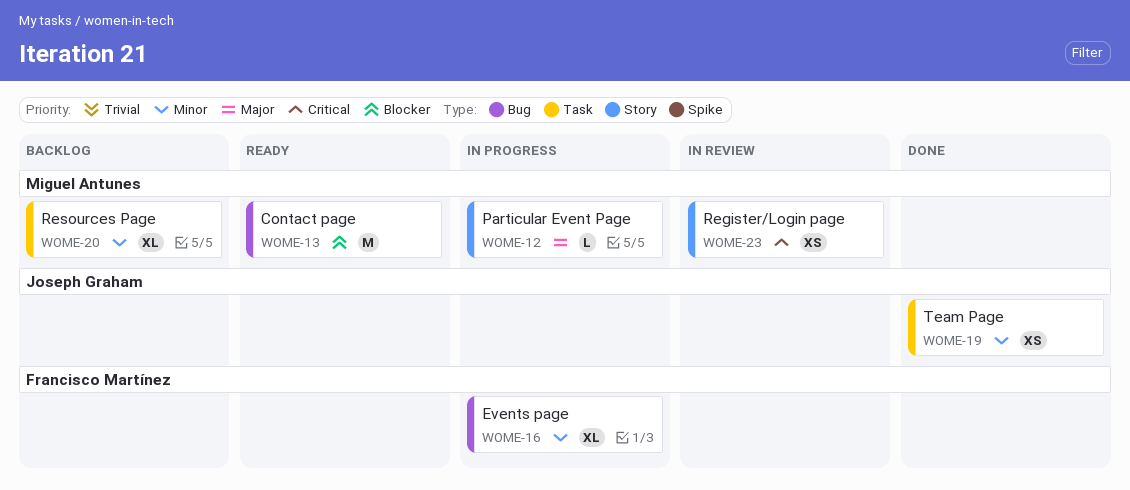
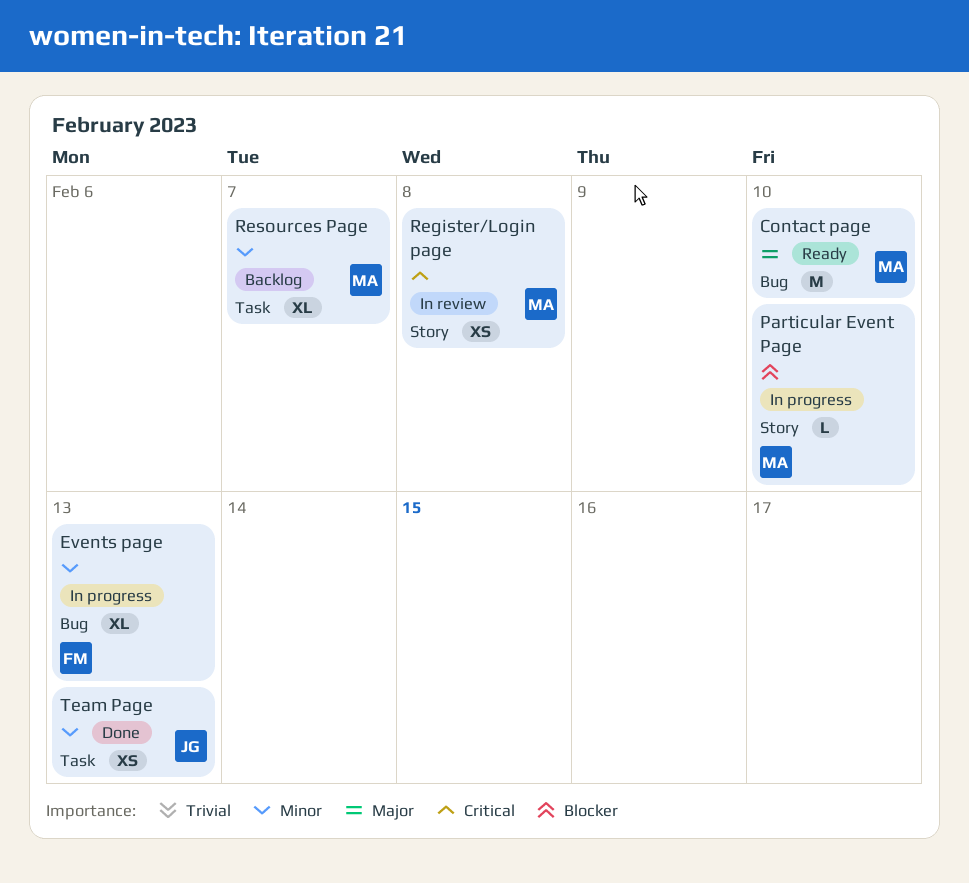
Contact page, priority: Blocker -> Major
Particular Event Page, priority: Major -> Blocker

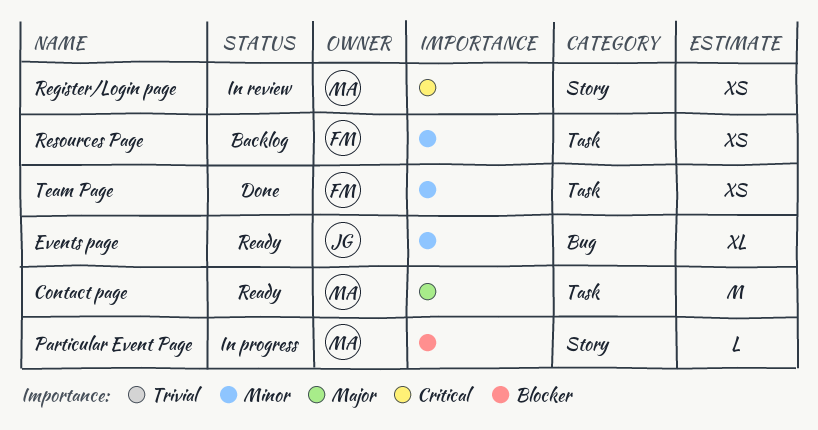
Contact page, label: Bug -> Task
Events page, status: In progress -> Ready
Events page, owner: FM -> JG
Resources Page, owner: MA -> FM
Resources Page, estimate: XL -> XS
Team Page, owner: JG -> FM

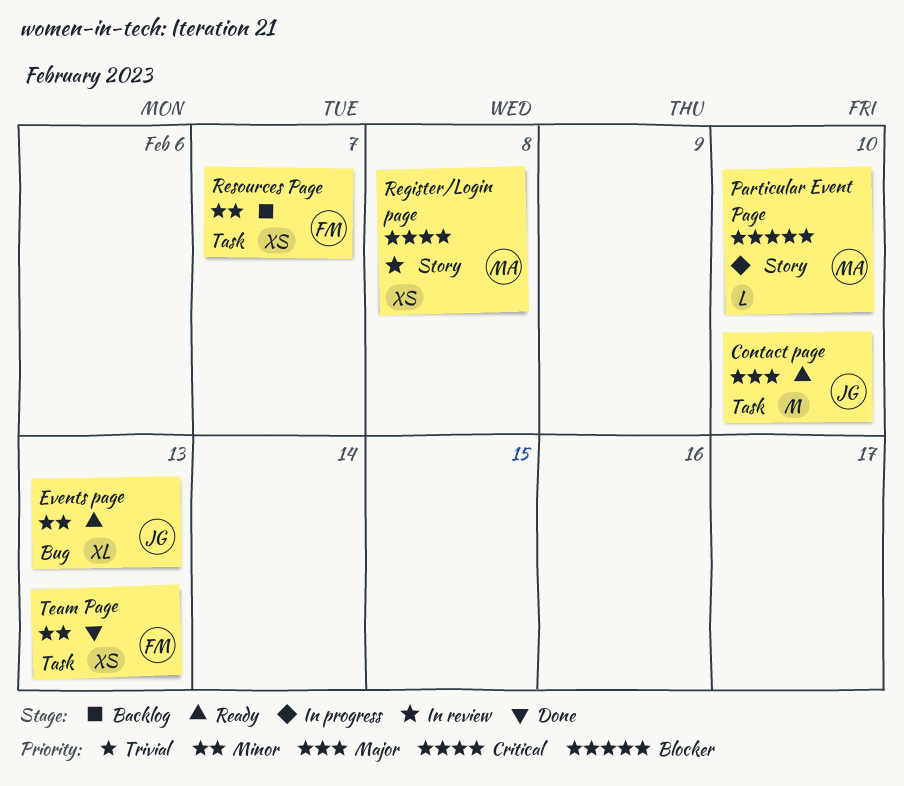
Contact page, owner: MA -> JG

